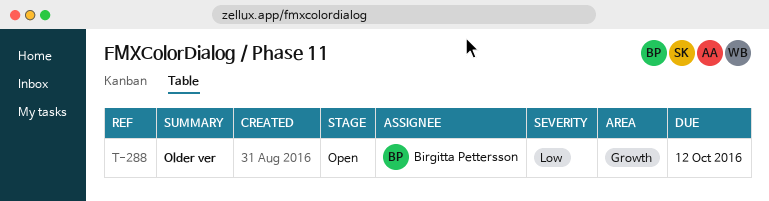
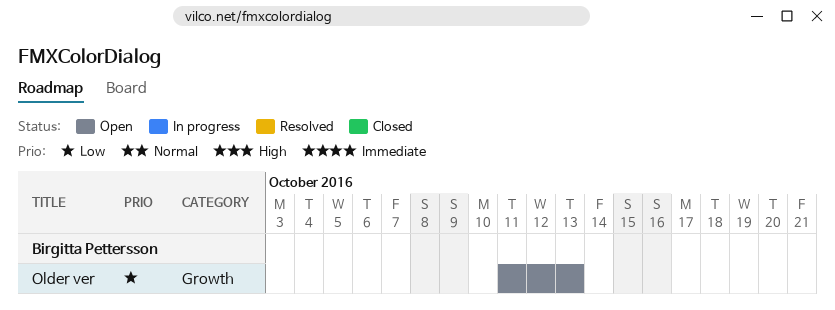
Older ver, due: Oct 12 -> Oct 13

